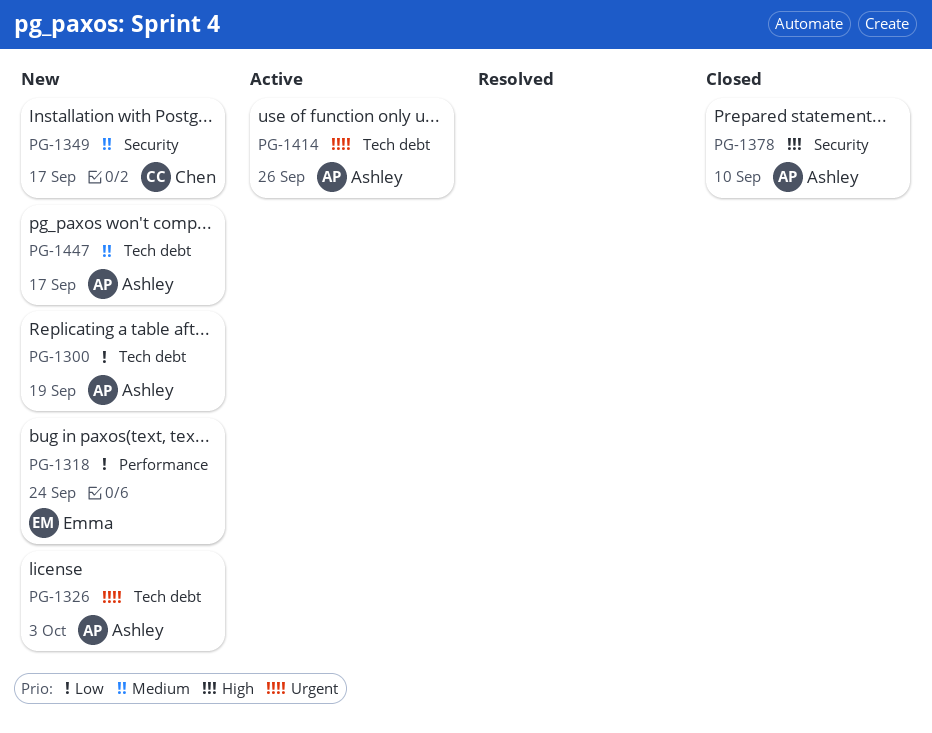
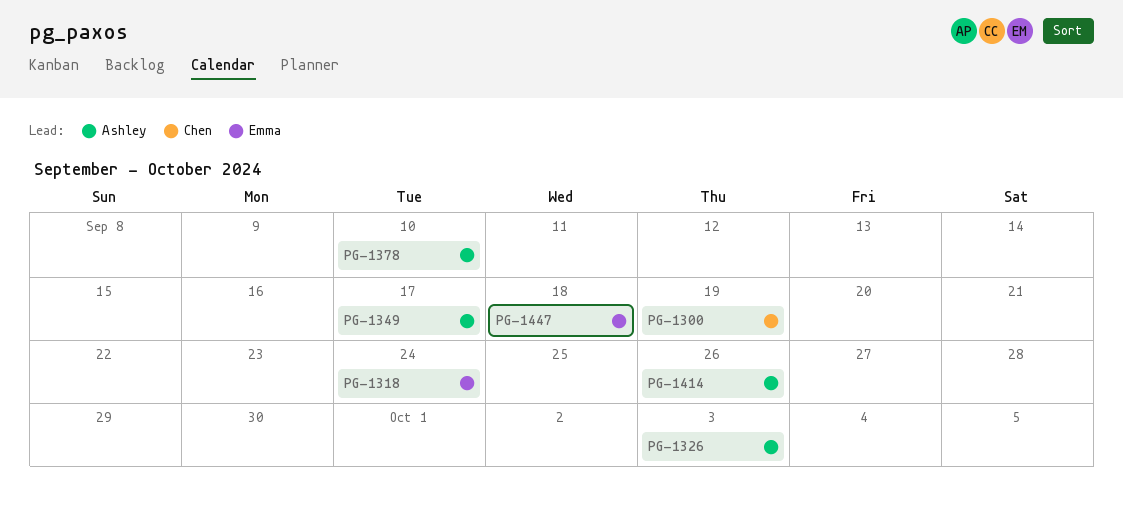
PG-1300, owner: Ashley -> Chen
PG-1349, owner: Chen -> Ashley
PG-1447, owner: Ashley -> Emma
PG-1447, due: Sep 17 -> Sep 18

